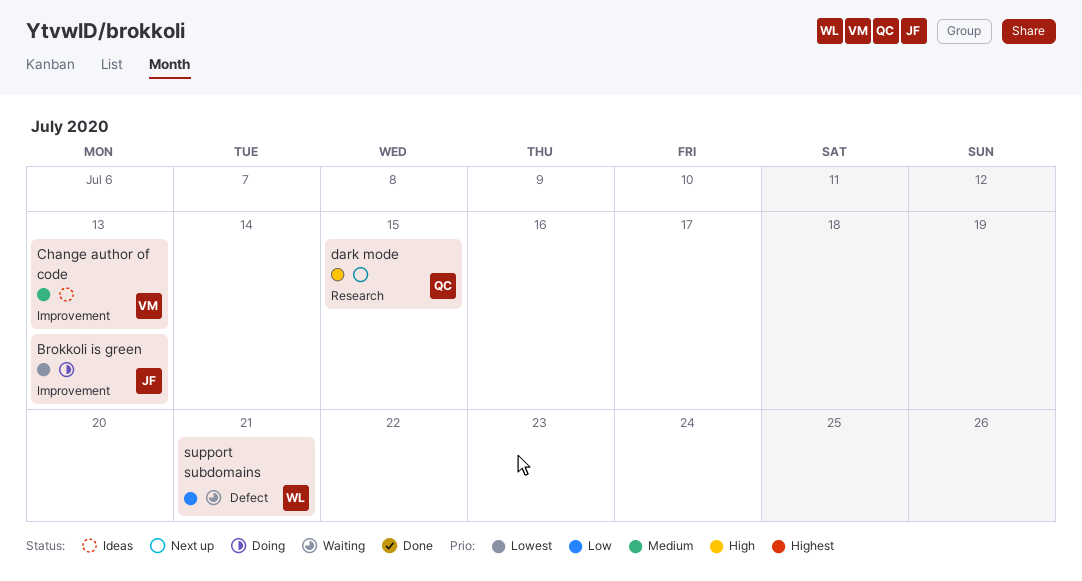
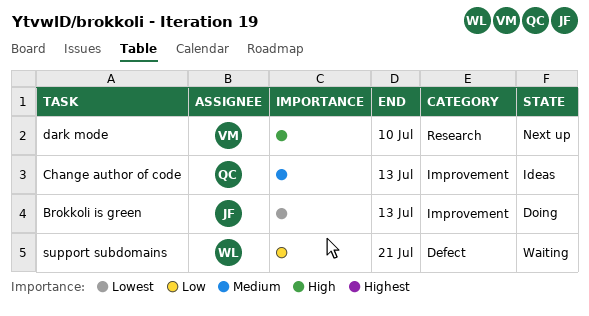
Change author of code, owner: VM -> QC
dark mode, owner: QC -> VM
dark mode, due: Jul 15 -> Jul 10

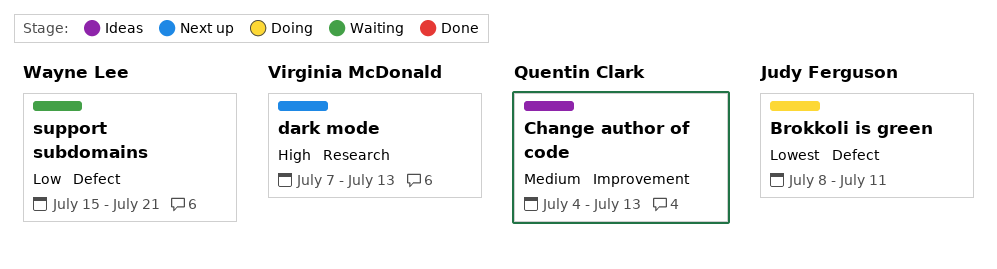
Brokkoli is green, label: Improvement -> Defect
Brokkoli is green, due: Jul 13 -> Jul 11
dark mode, due: Jul 10 -> Jul 13

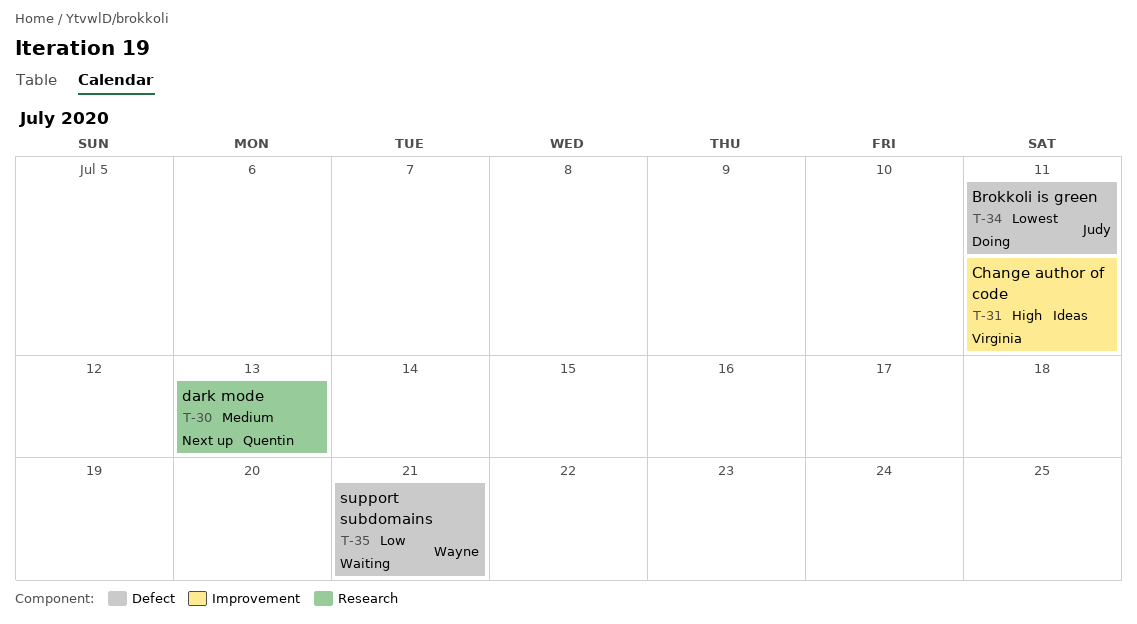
Change author of code, owner: Quentin Clark -> Virginia McDonald
Change author of code, priority: Medium -> High
Change author of code, due: Jul 13 -> Jul 11
dark mode, owner: Virginia McDonald -> Quentin Clark
dark mode, priority: High -> Medium

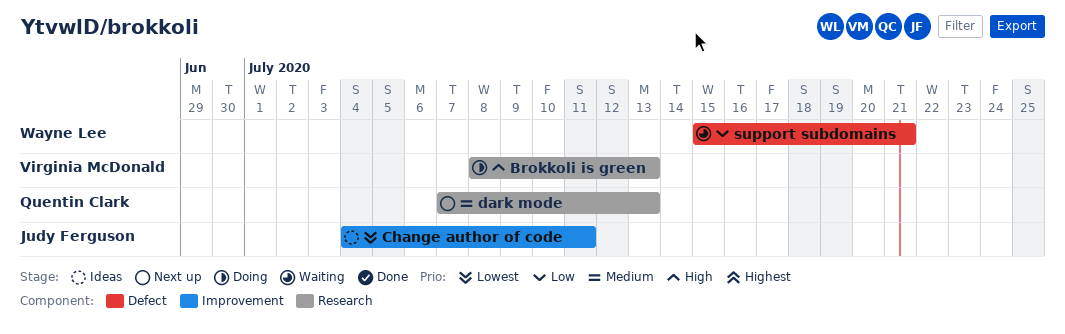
Brokkoli is green, owner: Judy Ferguson -> Virginia McDonald
Brokkoli is green, priority: Lowest -> High
Brokkoli is green, label: Defect -> Research
Brokkoli is green, due: Jul 11 -> Jul 13
Change author of code, owner: Virginia McDonald -> Judy Ferguson
Change author of code, priority: High -> Lowest

